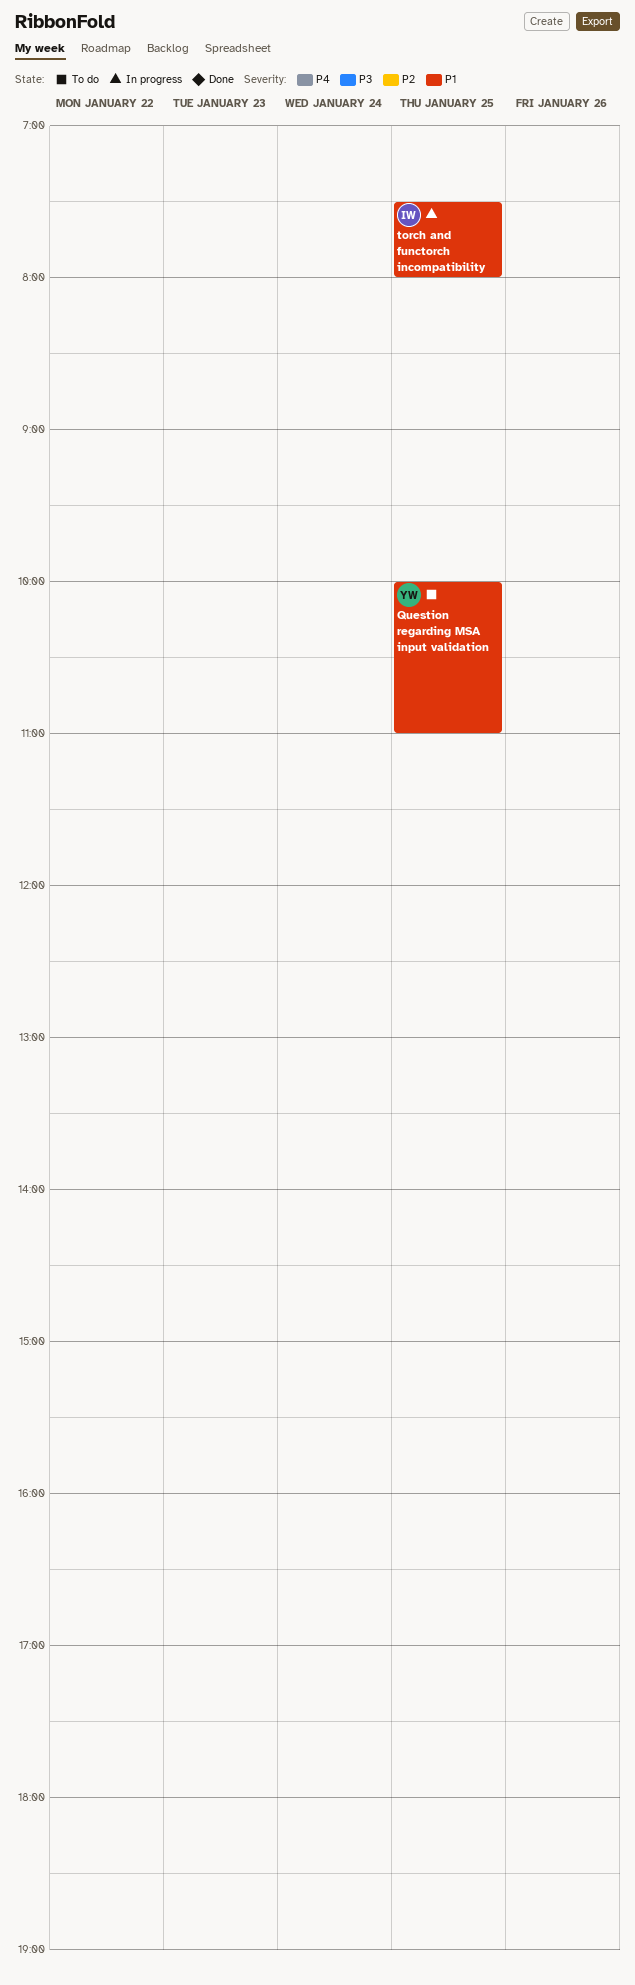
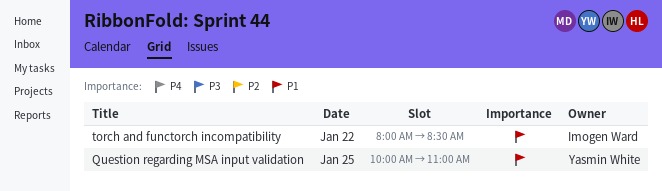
torch and functorch incompatibility, day: Jan 25 -> Jan 22
torch and functorch incompatibility, begins: 07:30 -> 08:00
torch and functorch incompatibility, ends: 08:00 -> 08:30

